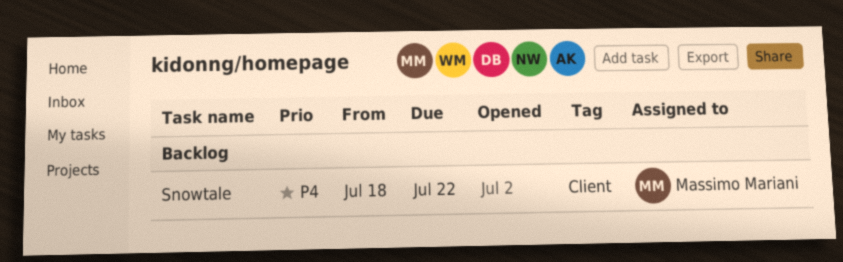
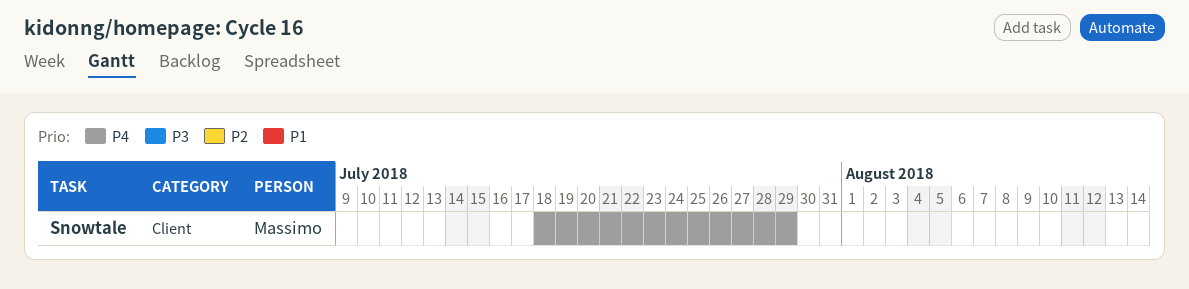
Snowtale, due: Jul 22 -> Jul 29

